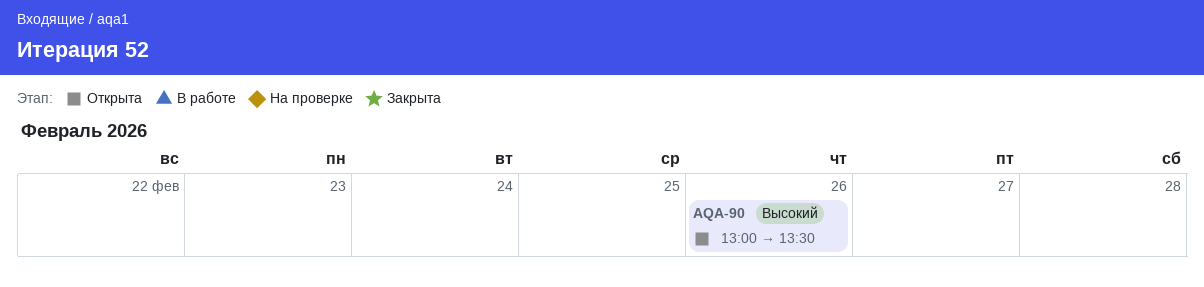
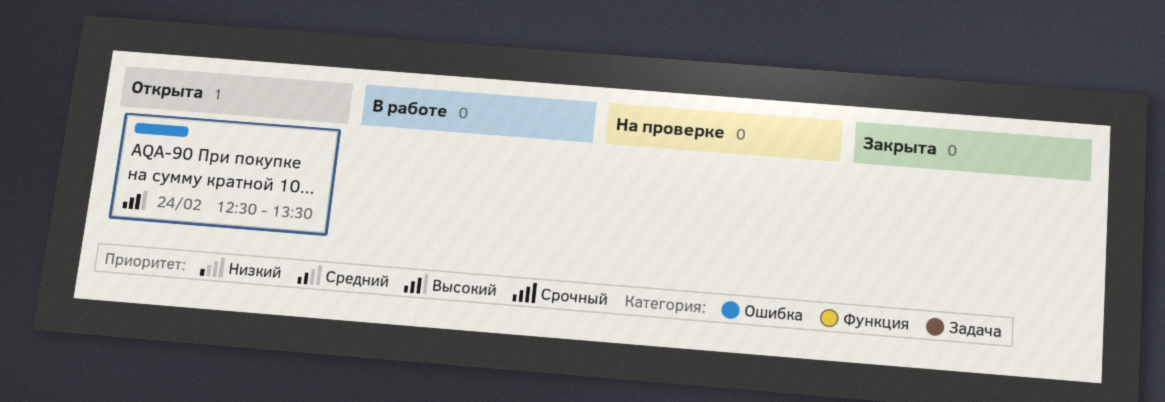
AQA-90, day: Feb 26 -> Feb 24
AQA-90, begins: 13:00 -> 12:30

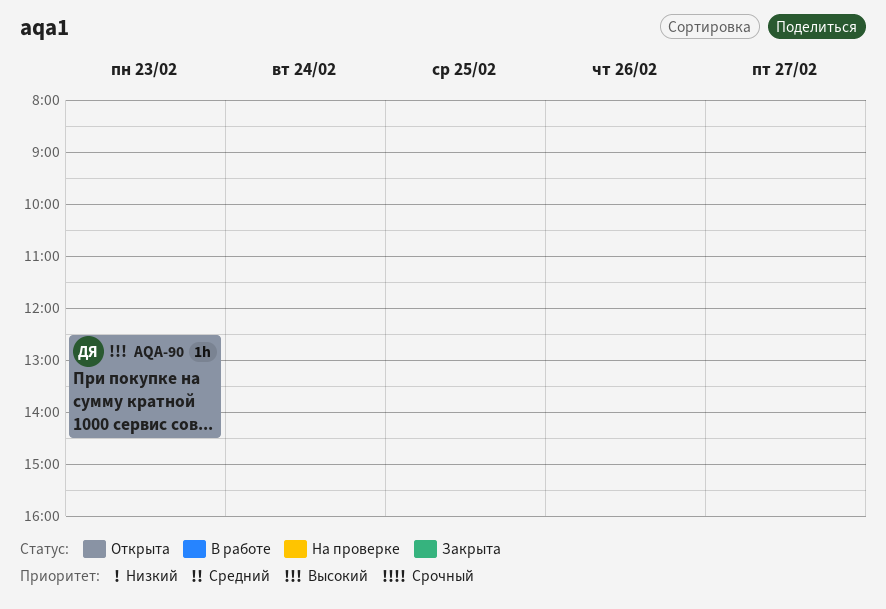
AQA-90, day: Feb 24 -> Feb 23
AQA-90, ends: 13:30 -> 14:30

